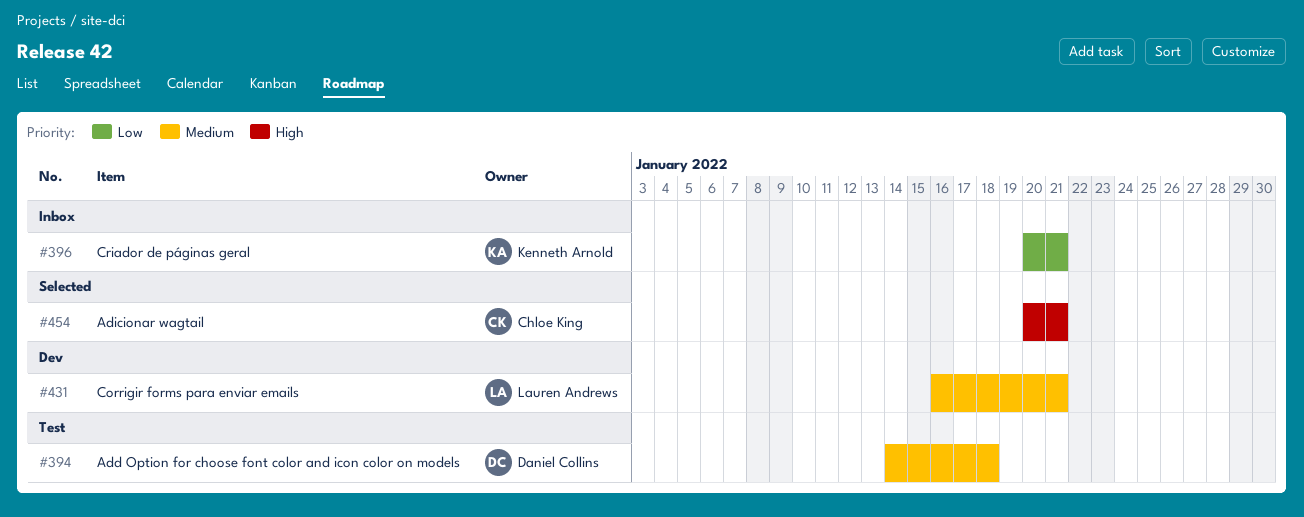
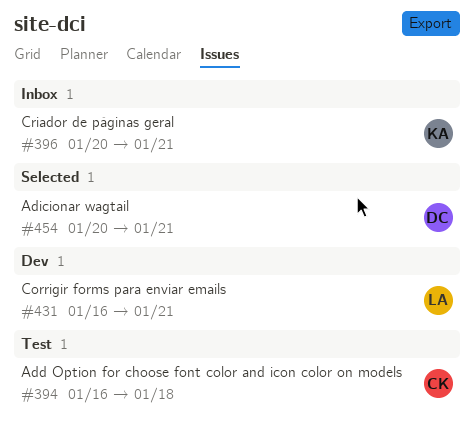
#394, owner: Daniel Collins -> Chloe King
#394, start: Jan 14 -> Jan 16
#454, owner: Chloe King -> Daniel Collins

